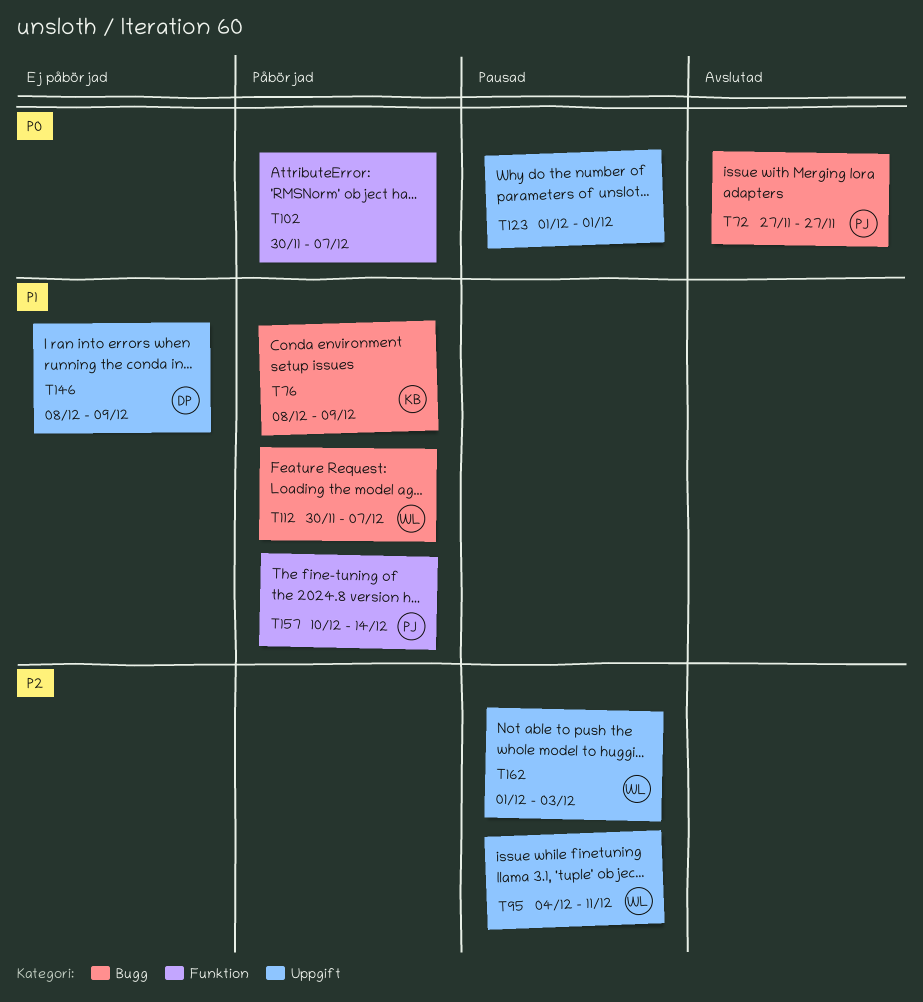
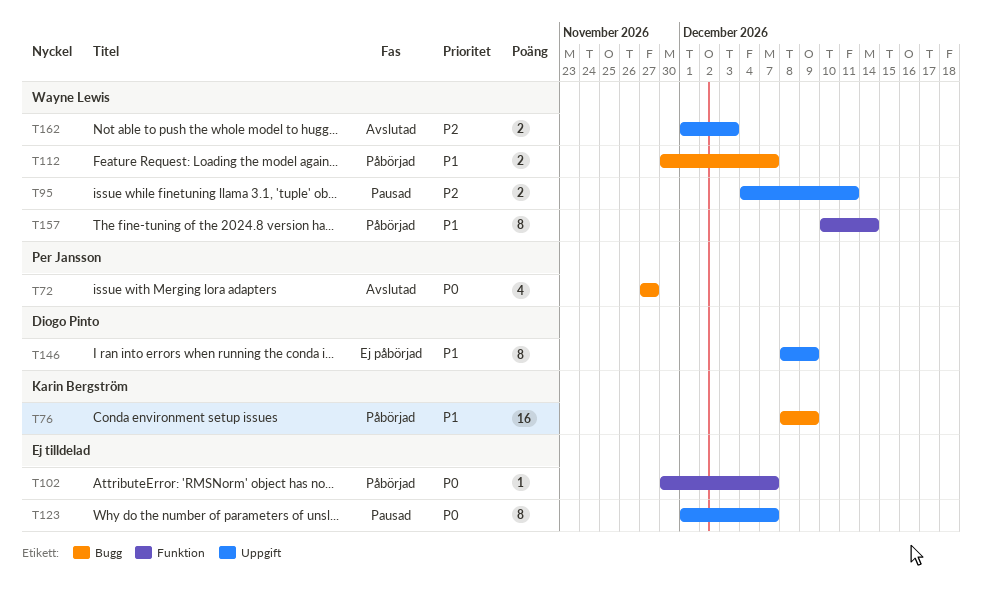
T123, due: Dec 1 -> Dec 7
T157, owner: Per Jansson -> Wayne Lewis
T162, status: Pausad -> Avslutad

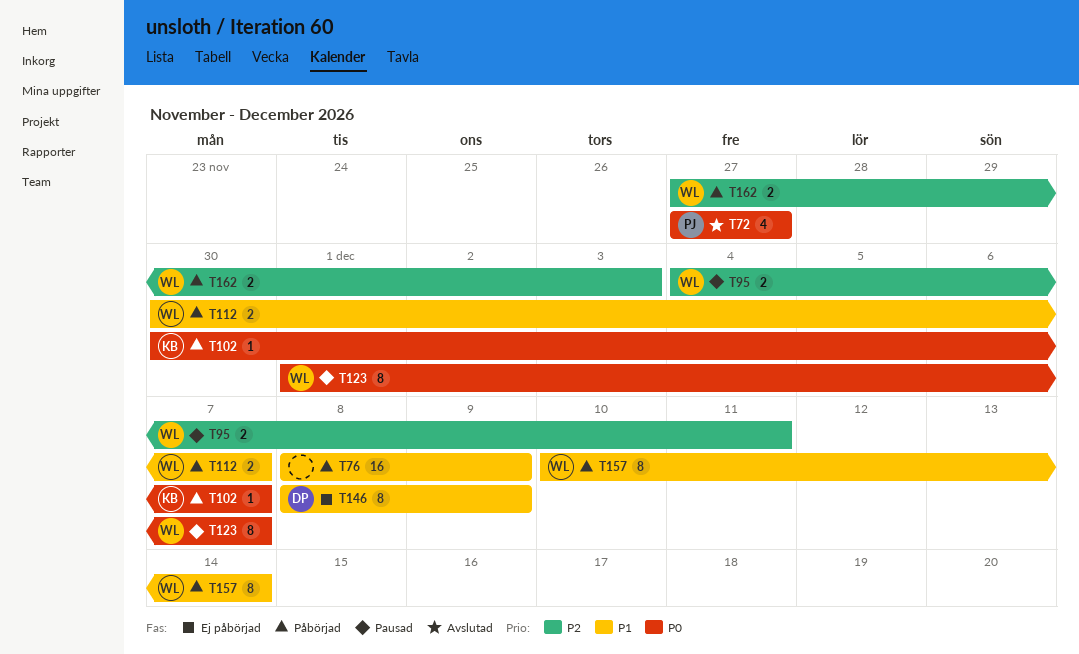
T76, owner: Karin Bergström -> none
T102, owner: none -> Karin Bergström
T123, owner: none -> Wayne Lewis
T162, status: Avslutad -> Påbörjad
T162, start: Dec 1 -> Nov 27

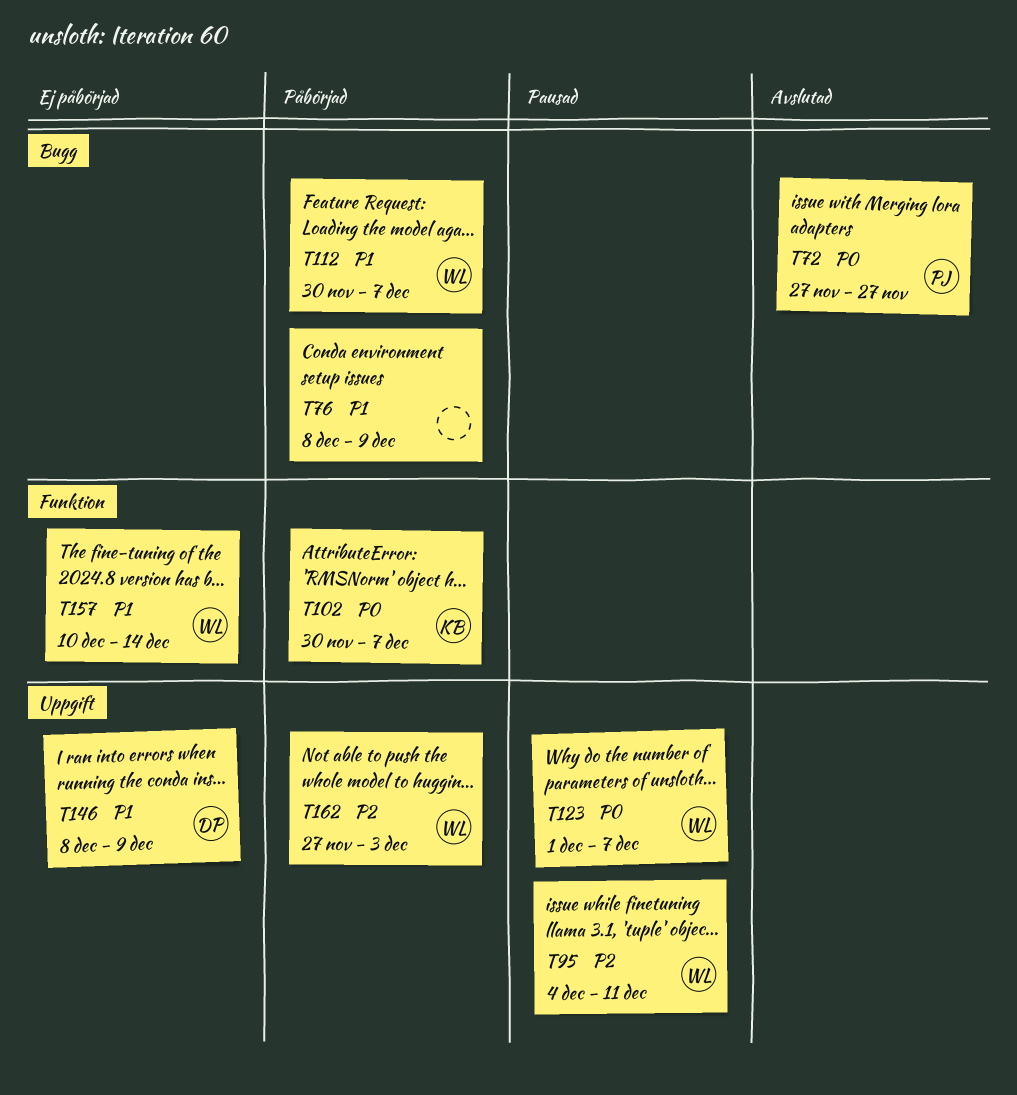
T157, status: Påbörjad -> Ej påbörjad

